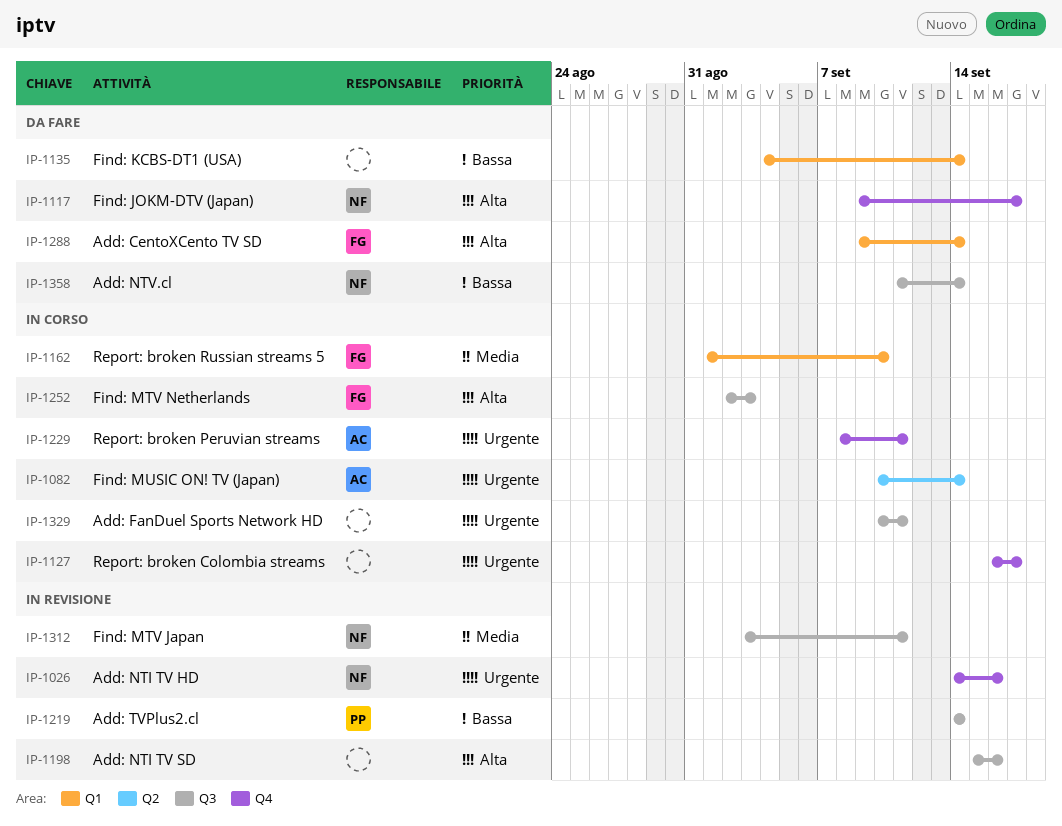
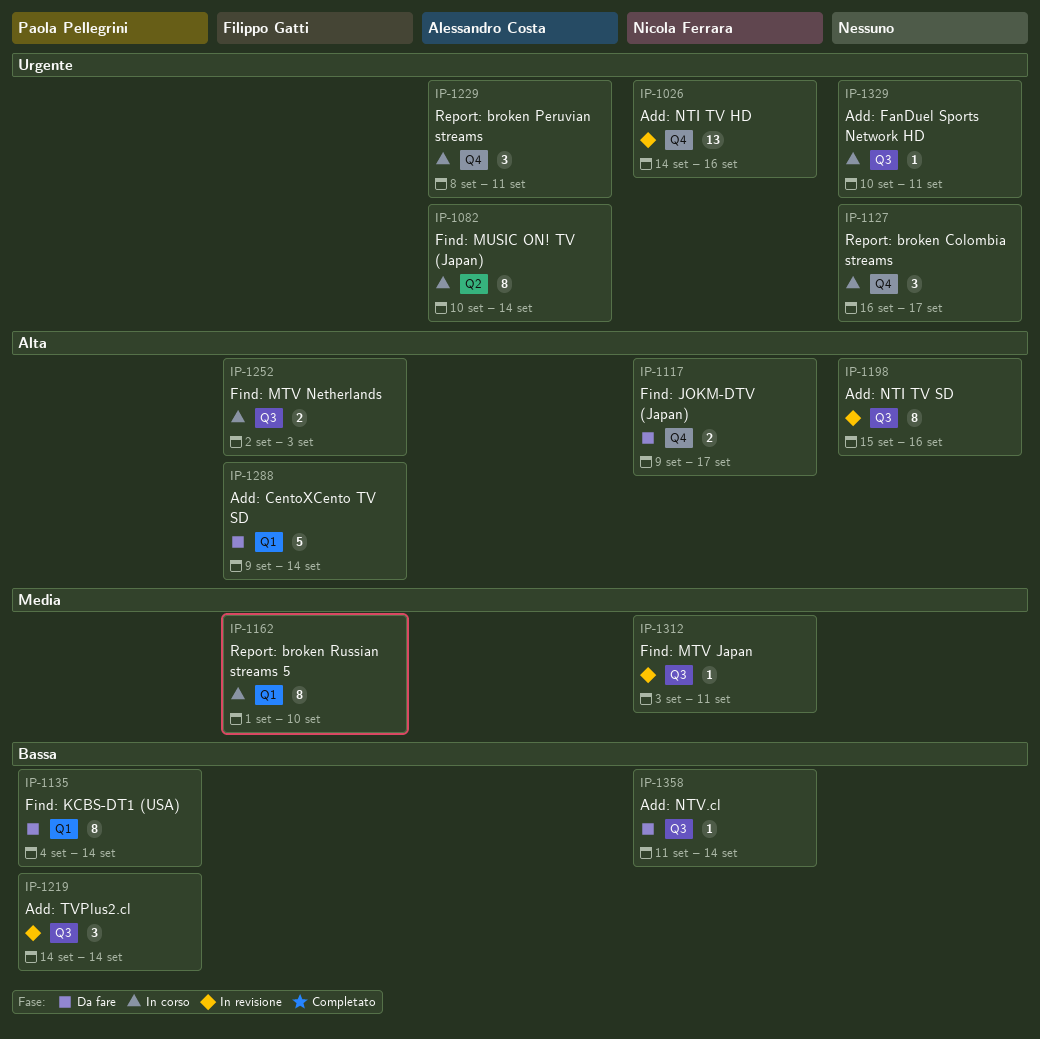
IP-1135, owner: none -> Paola Pellegrini

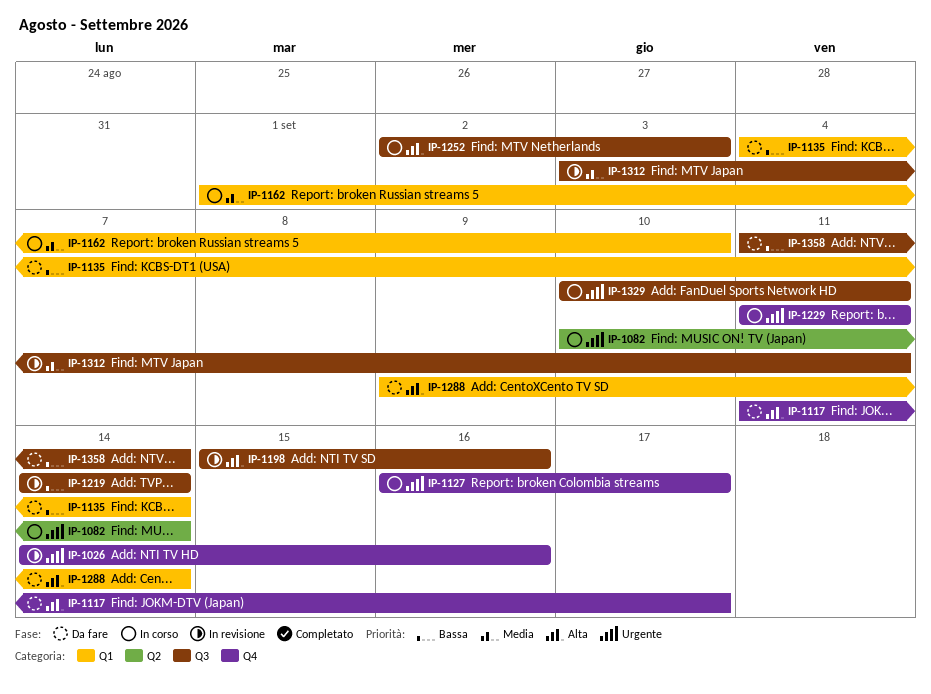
IP-1117, start: Sep 9 -> Sep 11
IP-1229, start: Sep 8 -> Sep 11

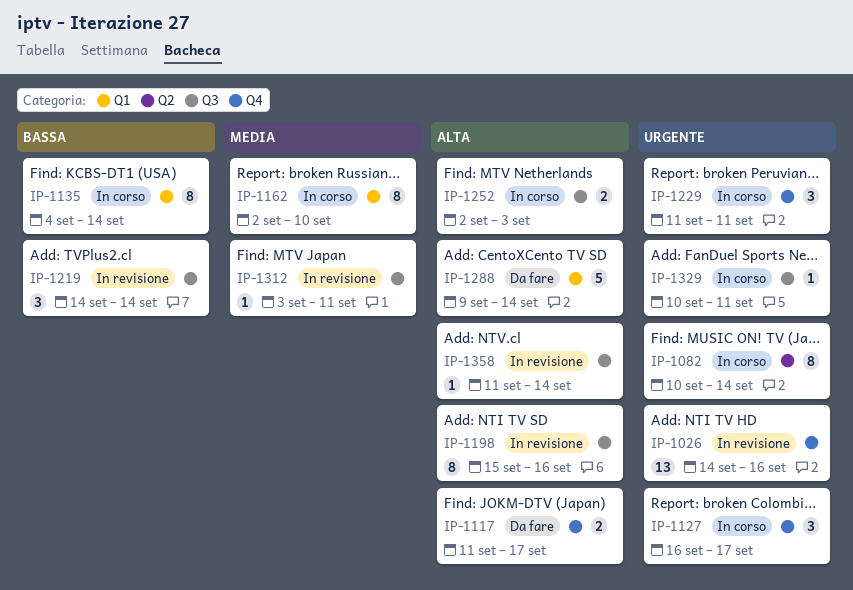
IP-1135, status: Da fare -> In corso
IP-1162, start: Sep 1 -> Sep 2
IP-1358, status: Da fare -> In revisione
IP-1358, priority: Bassa -> Alta

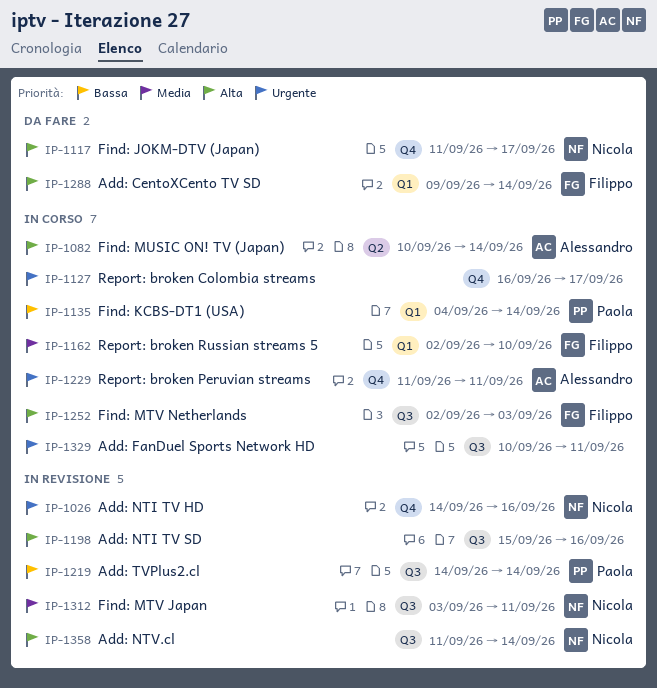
IP-1082, priority: Urgente -> Alta

